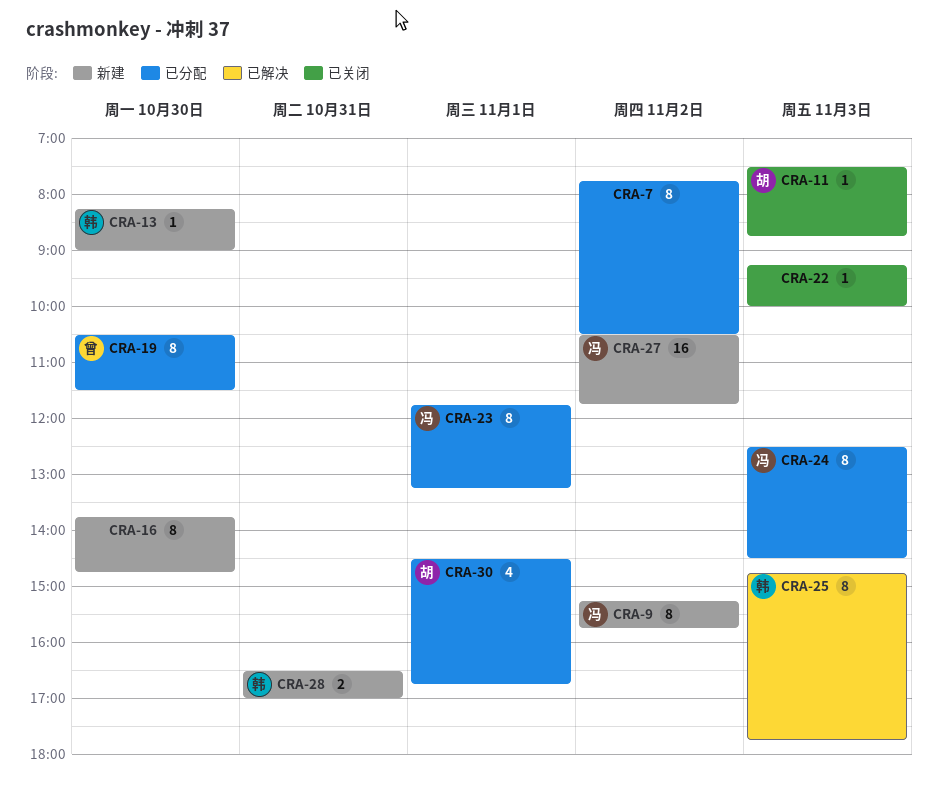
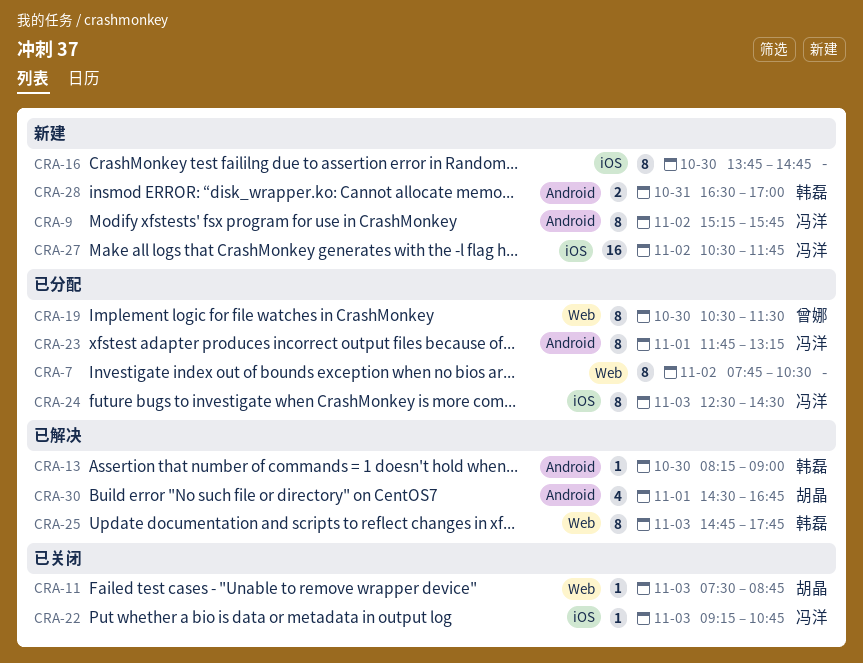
CRA-13, status: 新建 -> 已解决
CRA-22, owner: none -> 冯洋
CRA-22, ends: 10:00 -> 10:45
CRA-30, status: 已分配 -> 已解决

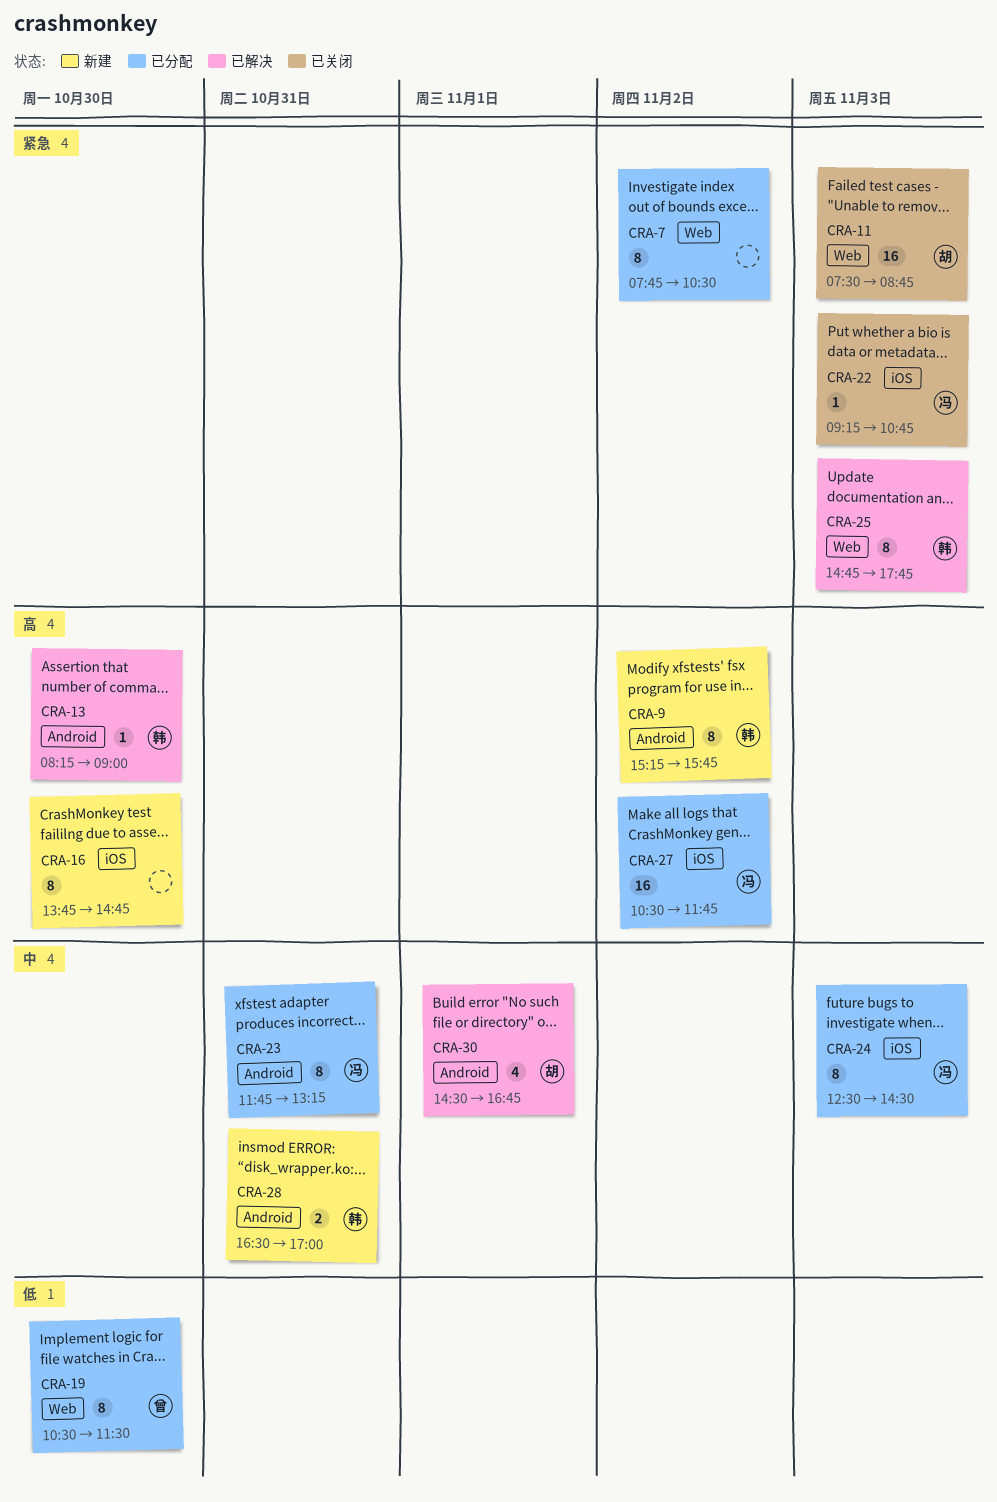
CRA-9, owner: 冯洋 -> 韩磊
CRA-11, estimate: 1 -> 16
CRA-23, day: Nov 1 -> Oct 31
CRA-27, status: 新建 -> 已分配

